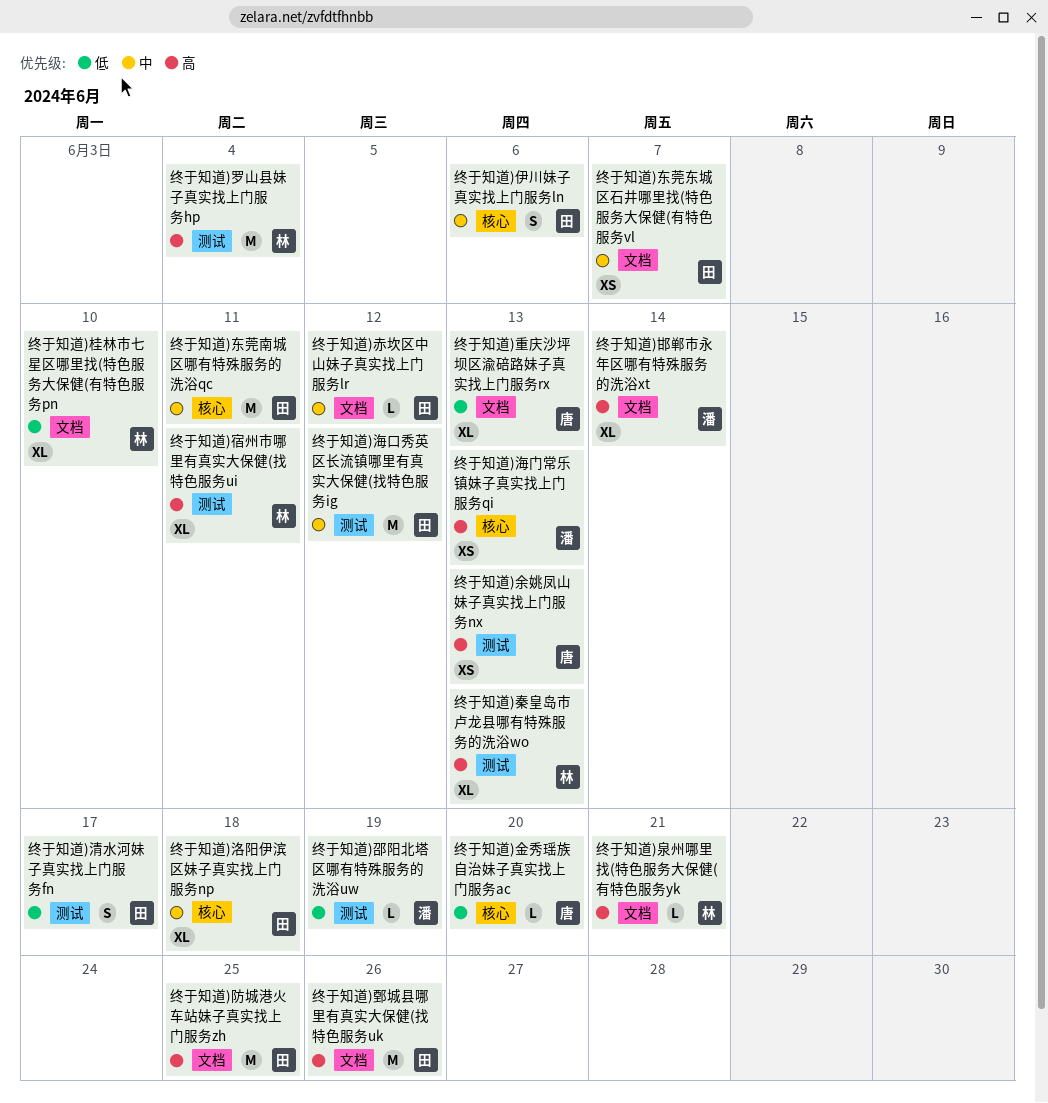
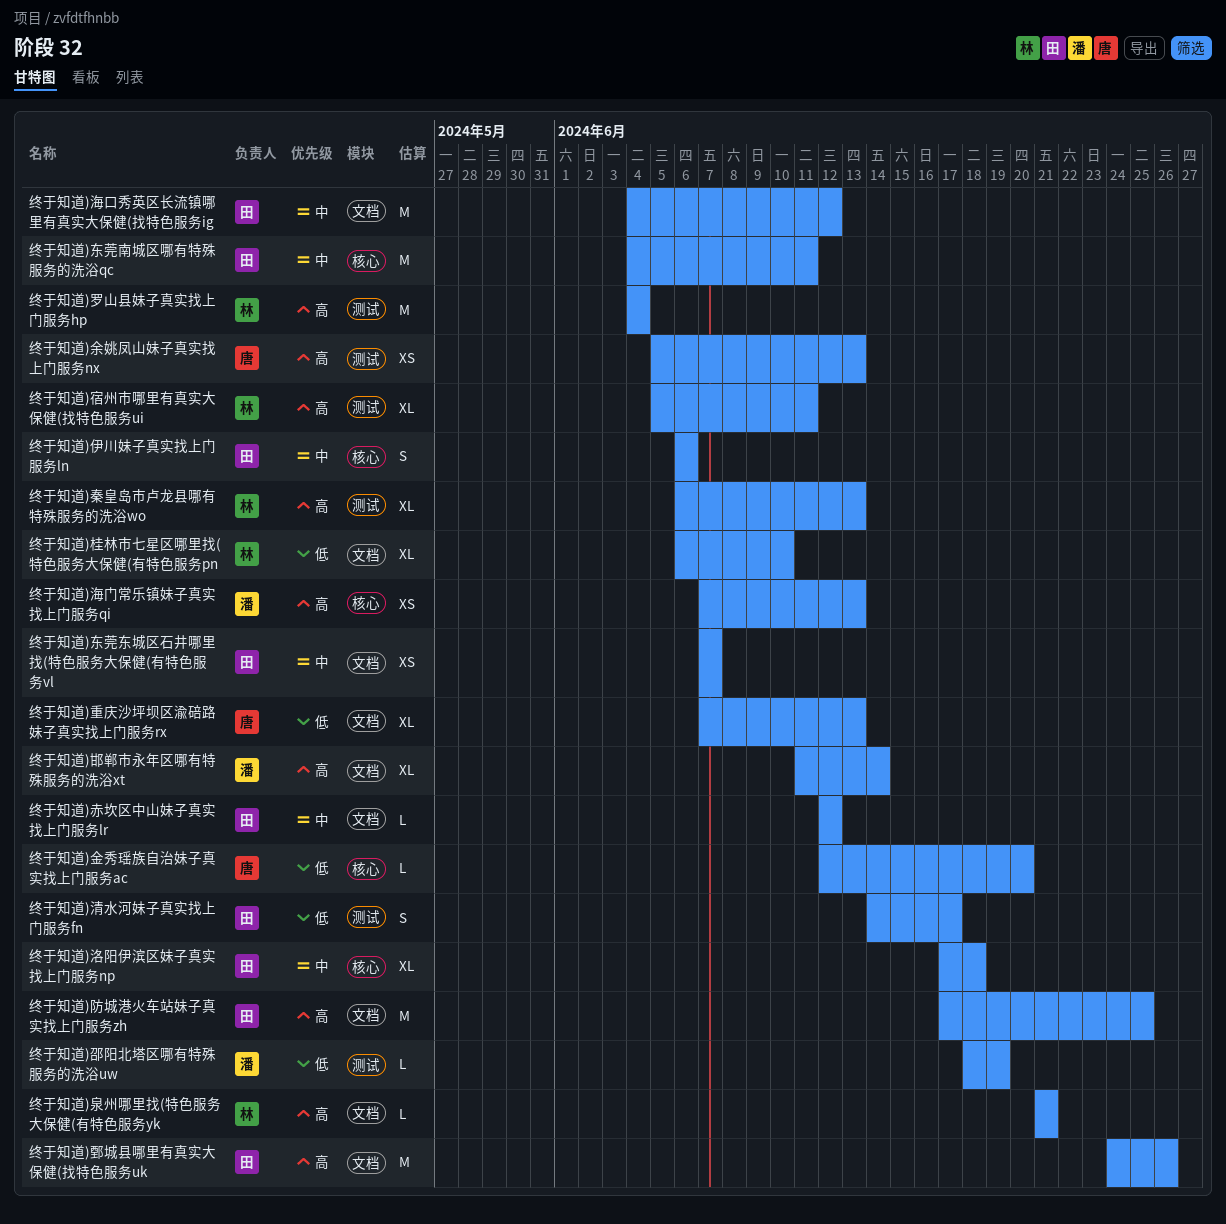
终于知道)海口秀英区长流镇哪里有真实大保健(找特色服务ig, label: 测试 -> 文档

